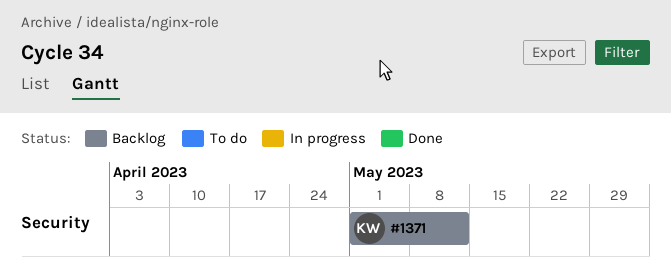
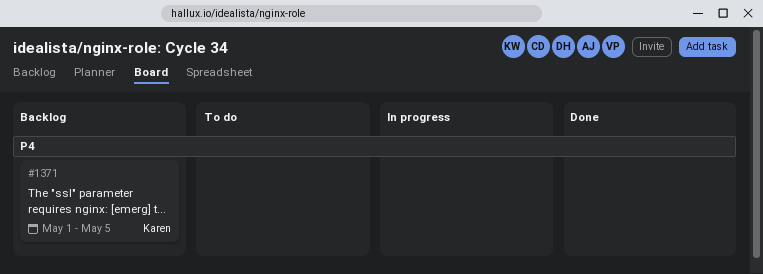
#1371, due: May 12 -> May 5

